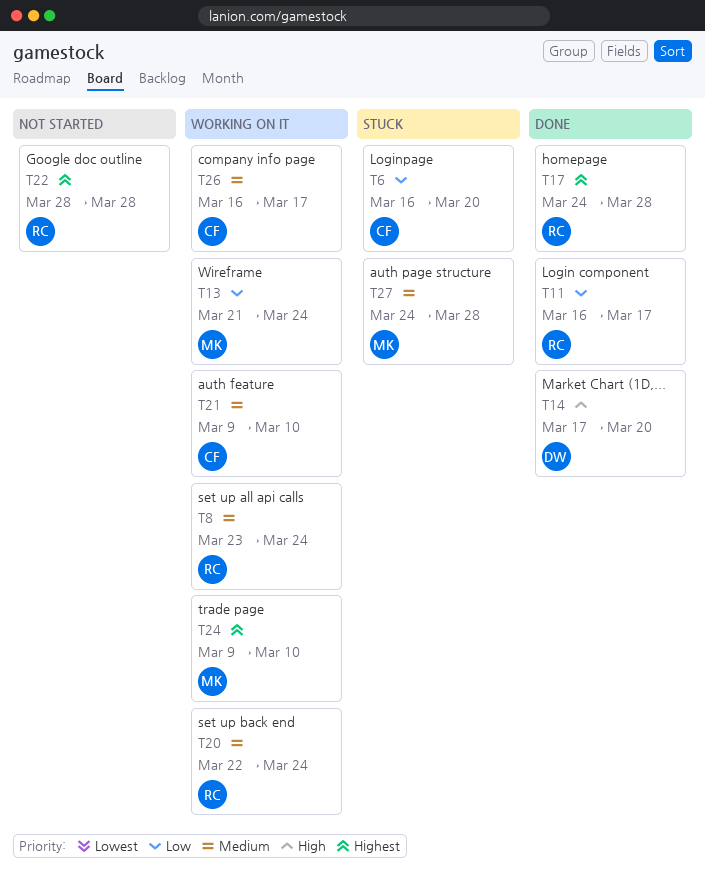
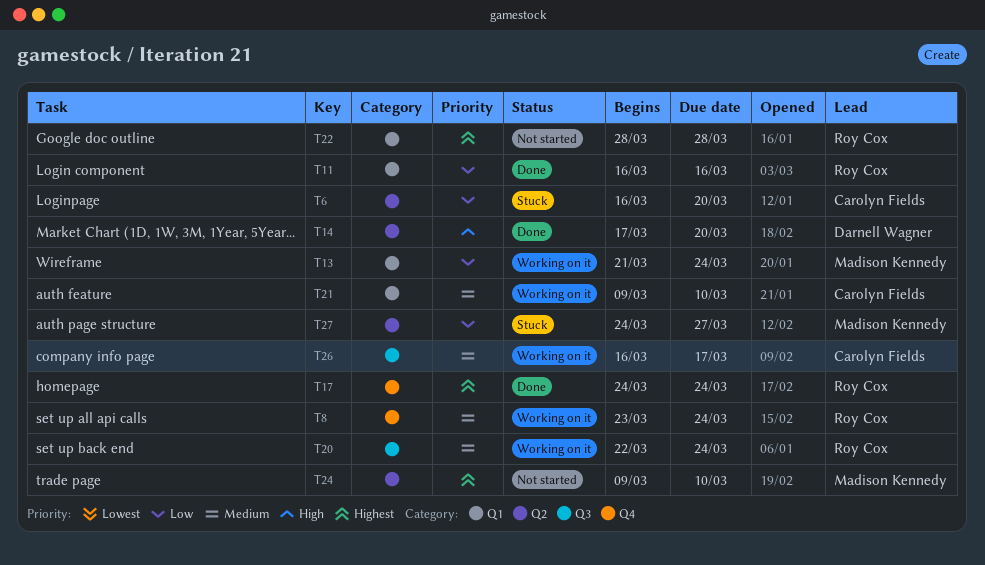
T11, due: Mar 17 -> Mar 16
T17, due: Mar 28 -> Mar 24
T24, status: Working on it -> Not started
T27, priority: Medium -> Low
T27, due: Mar 28 -> Mar 27

